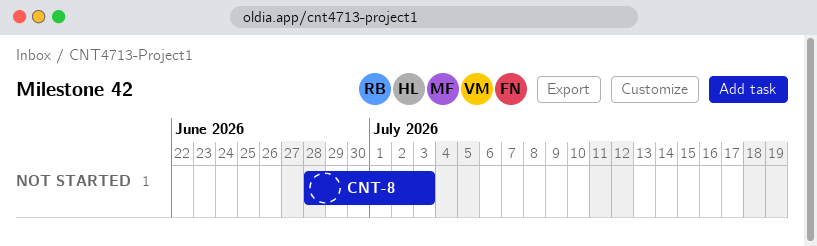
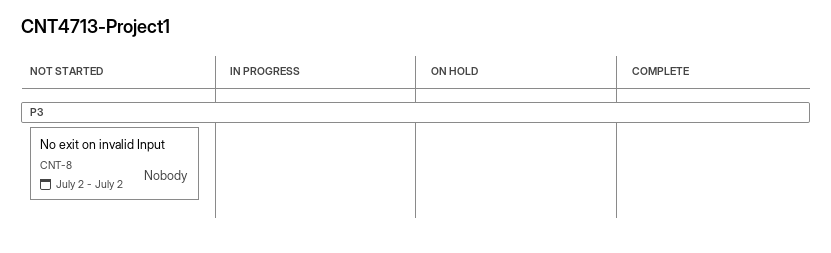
CNT-8, start: Jun 28 -> Jul 2
CNT-8, due: Jul 3 -> Jul 2

